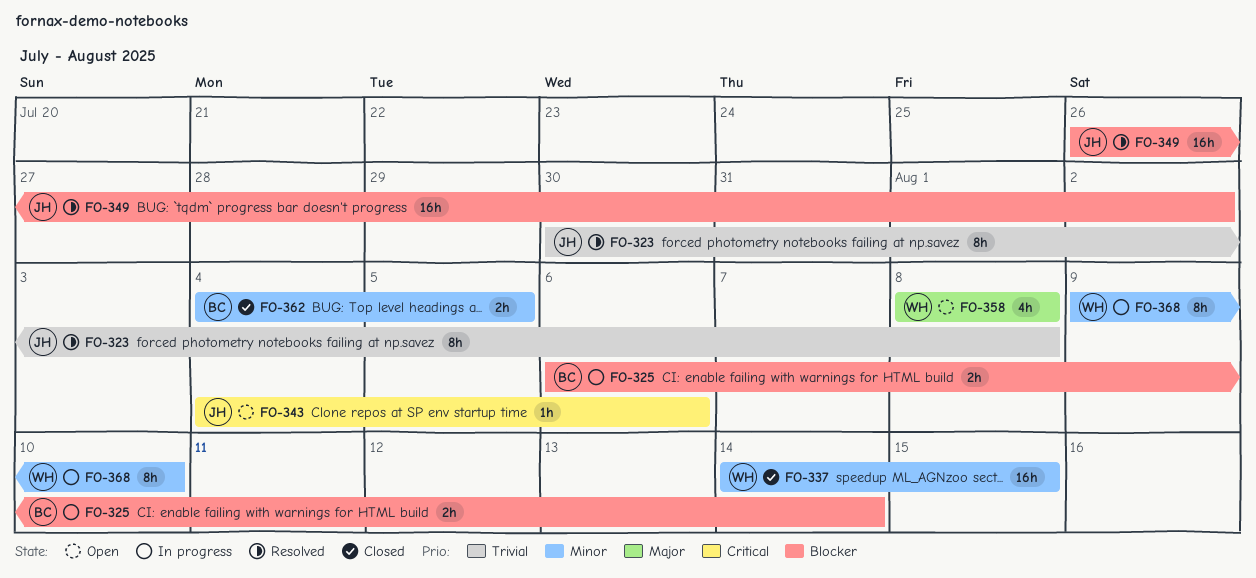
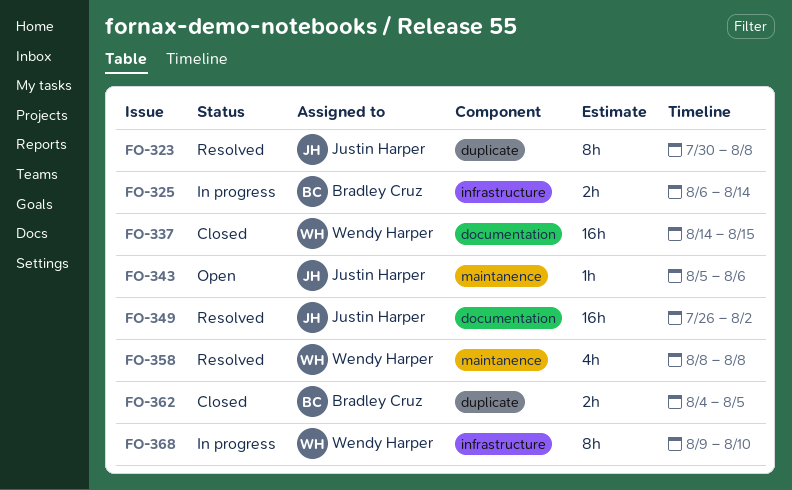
FO-343, start: Aug 4 -> Aug 5
FO-358, status: Open -> Resolved

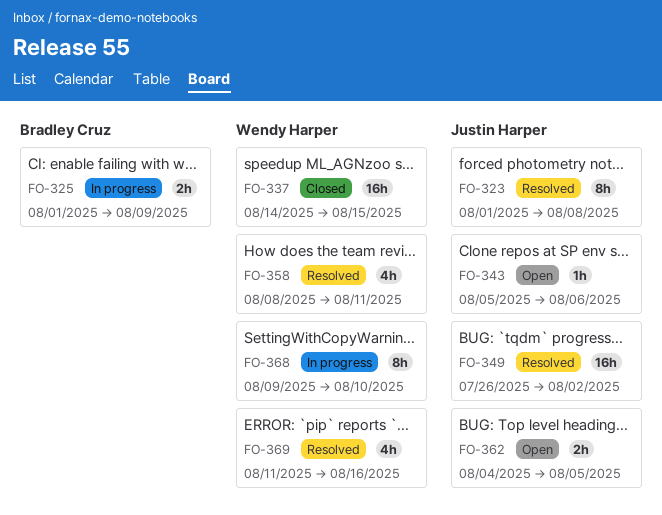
FO-323, start: Jul 30 -> Aug 1
FO-325, start: Aug 6 -> Aug 1
FO-325, due: Aug 14 -> Aug 9
FO-358, due: Aug 8 -> Aug 11
FO-362, status: Closed -> Open
FO-362, owner: Bradley Cruz -> Justin Harper
FO-369: none -> present

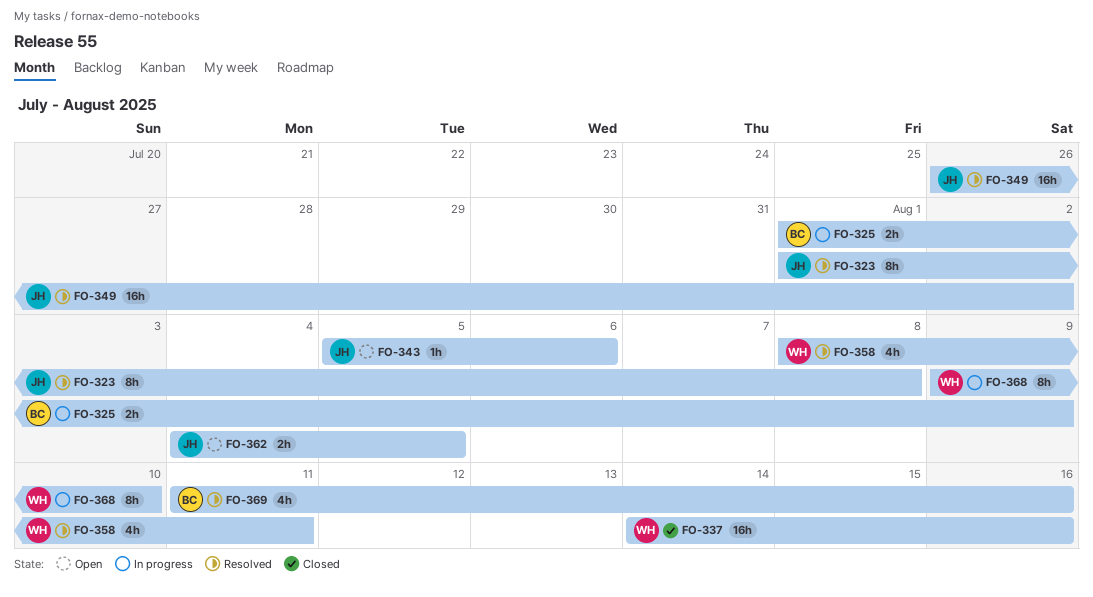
FO-337, due: Aug 15 -> Aug 16
FO-369, owner: Wendy Harper -> Bradley Cruz

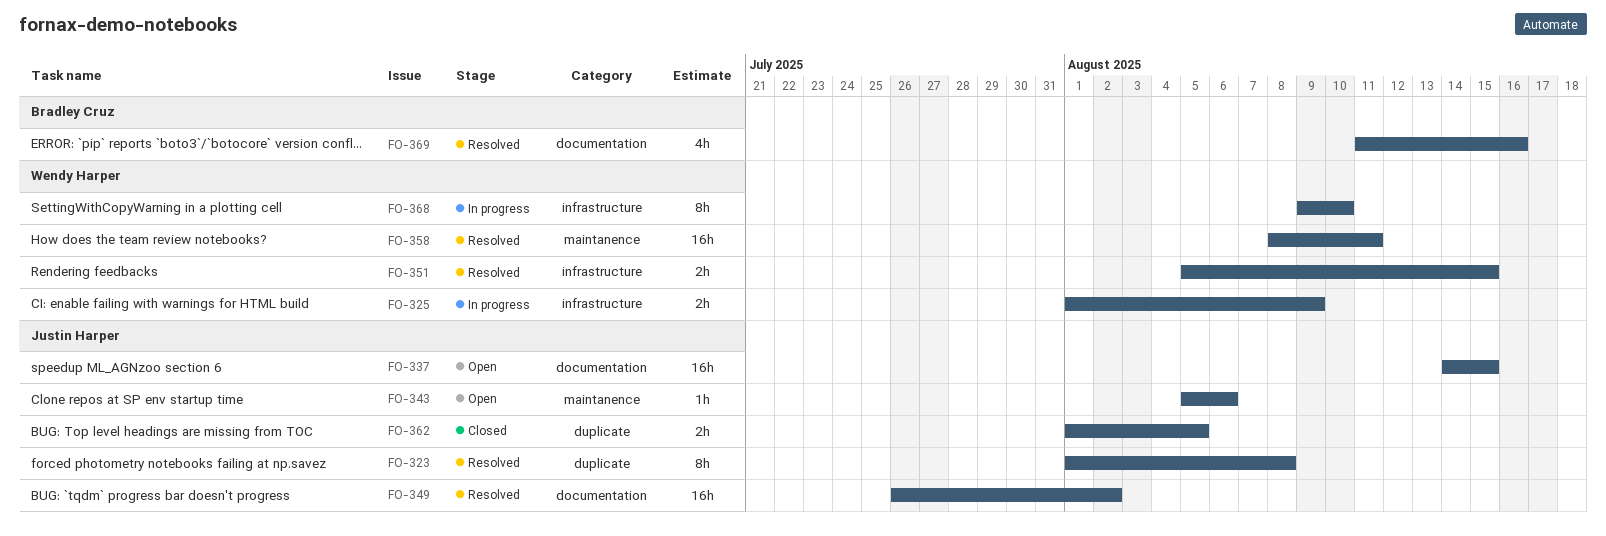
FO-325, owner: Bradley Cruz -> Wendy Harper
FO-337, status: Closed -> Open
FO-337, owner: Wendy Harper -> Justin Harper
FO-337, due: Aug 16 -> Aug 15
FO-351: none -> present
FO-358, estimate: 4h -> 16h
FO-362, status: Open -> Closed
FO-362, start: Aug 4 -> Aug 1

